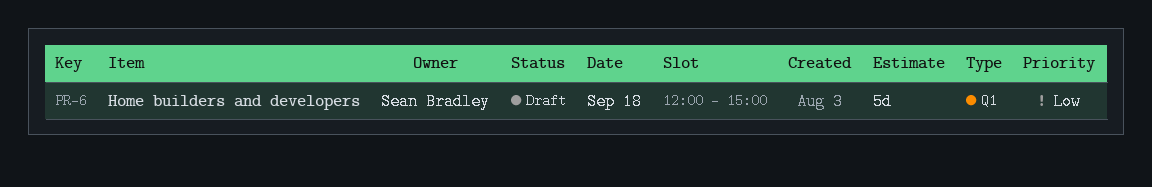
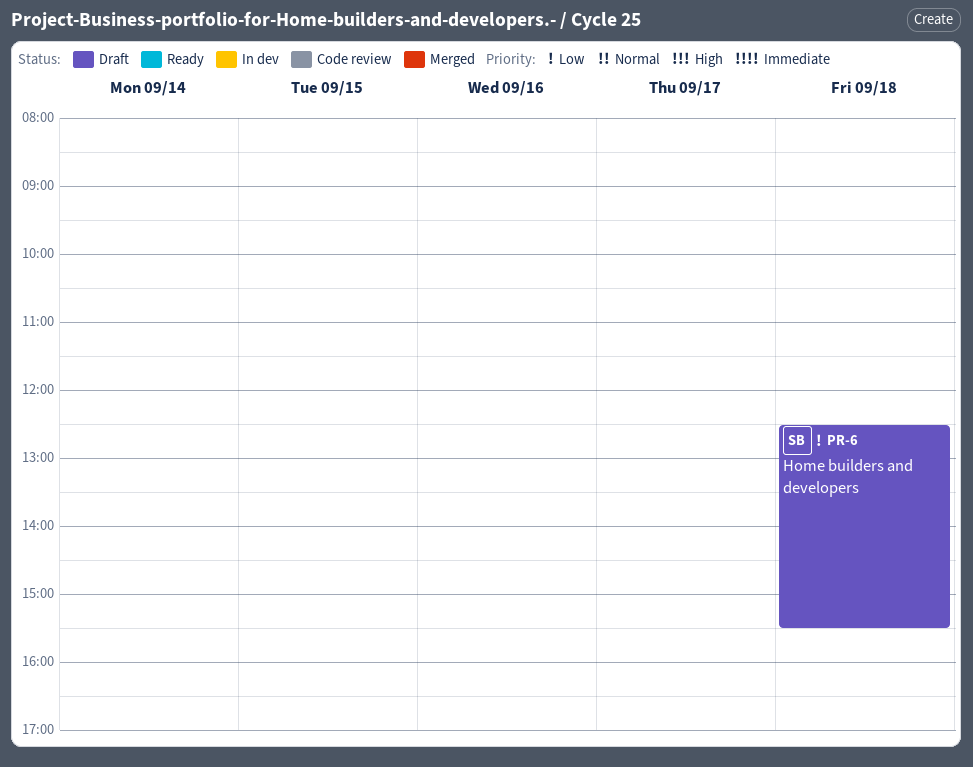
PR-6, begins: 12:00 -> 12:30
PR-6, ends: 15:00 -> 15:30

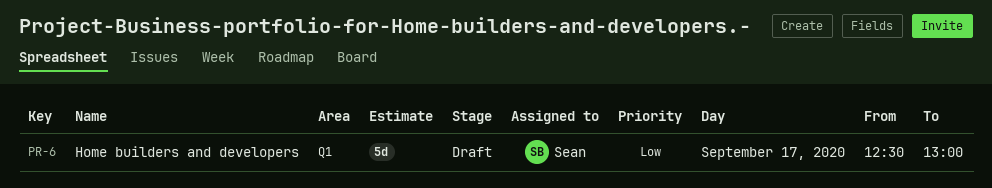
PR-6, day: Sep 18 -> Sep 17
PR-6, ends: 15:30 -> 13:00

